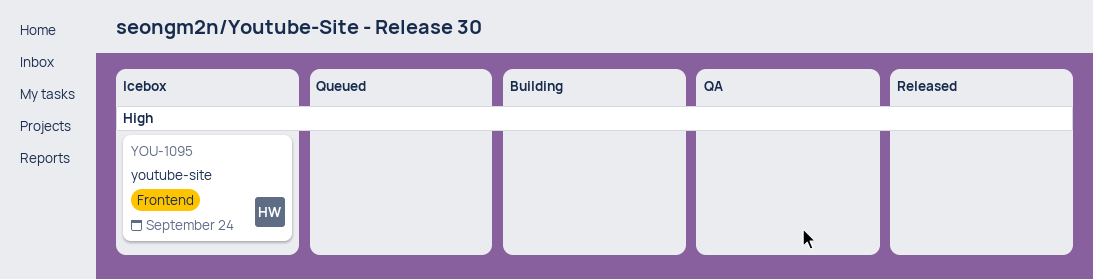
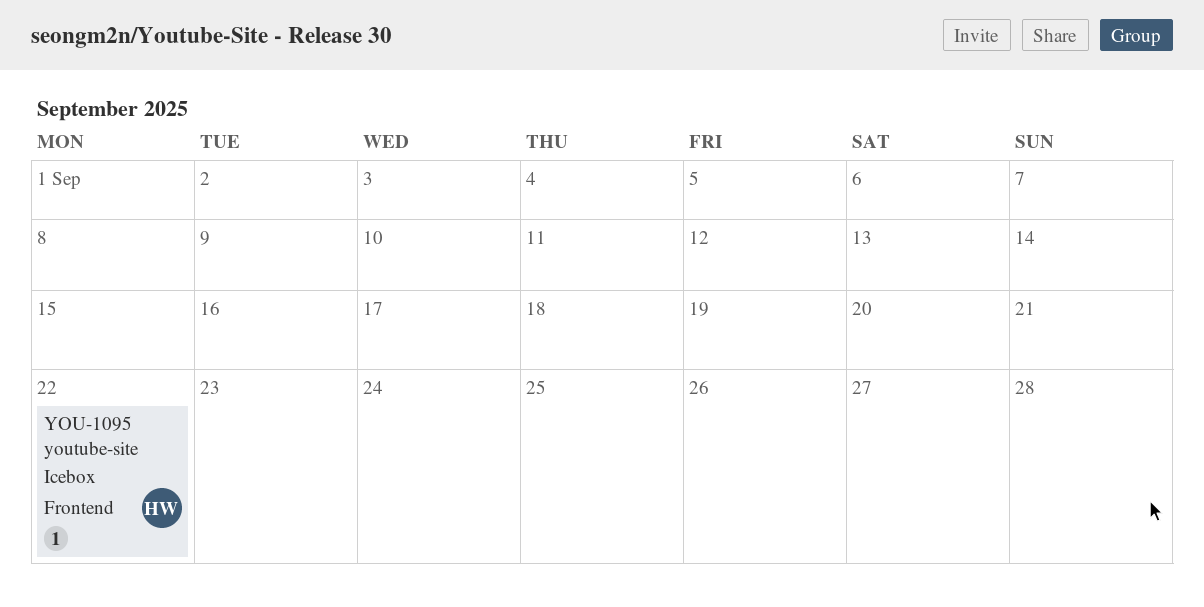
YOU-1095, due: Sep 24 -> Sep 22

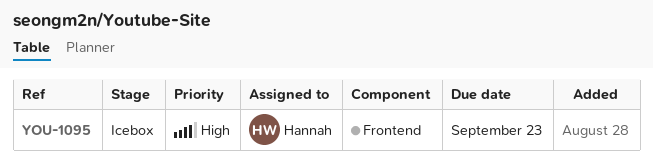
YOU-1095, due: Sep 22 -> Sep 23

